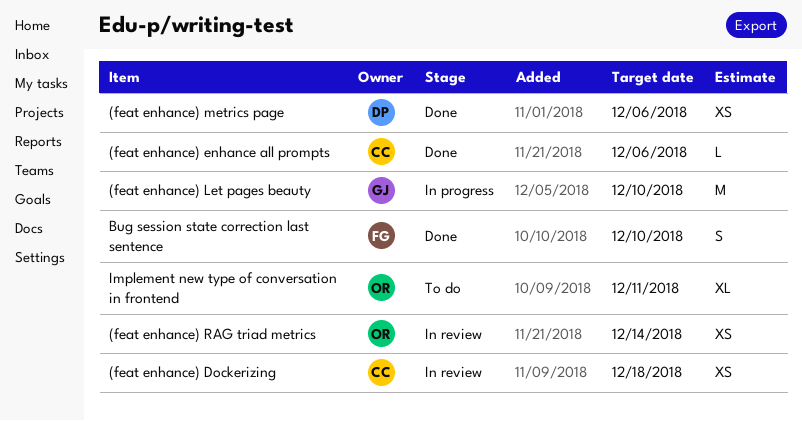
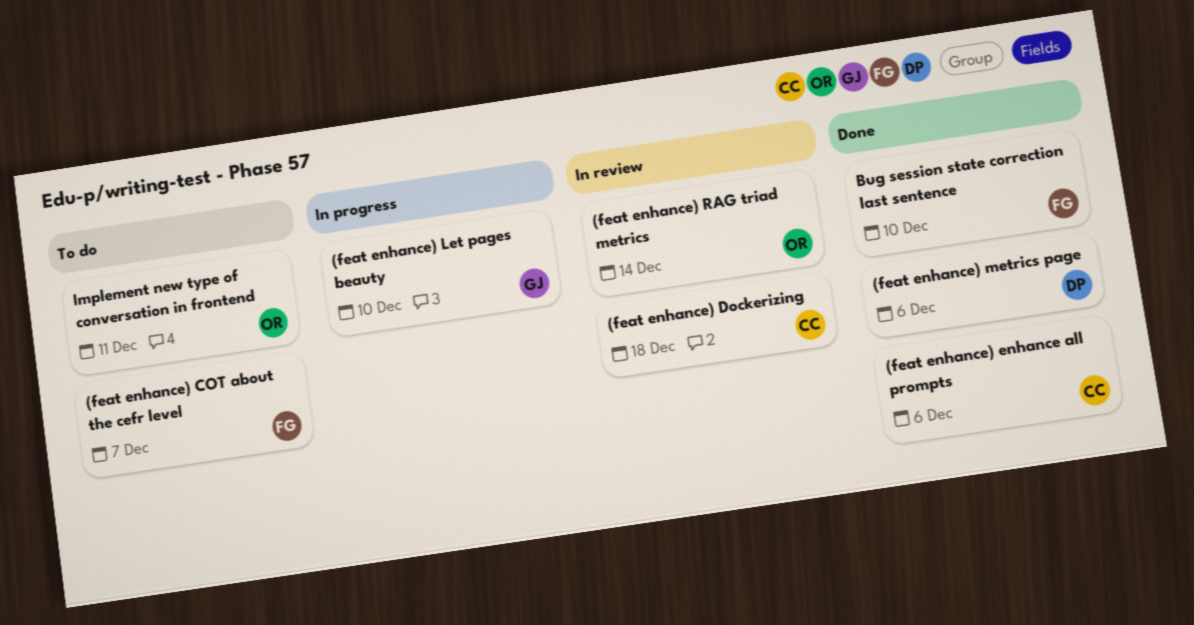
(feat enhance) COT about the cefr level: none -> present

